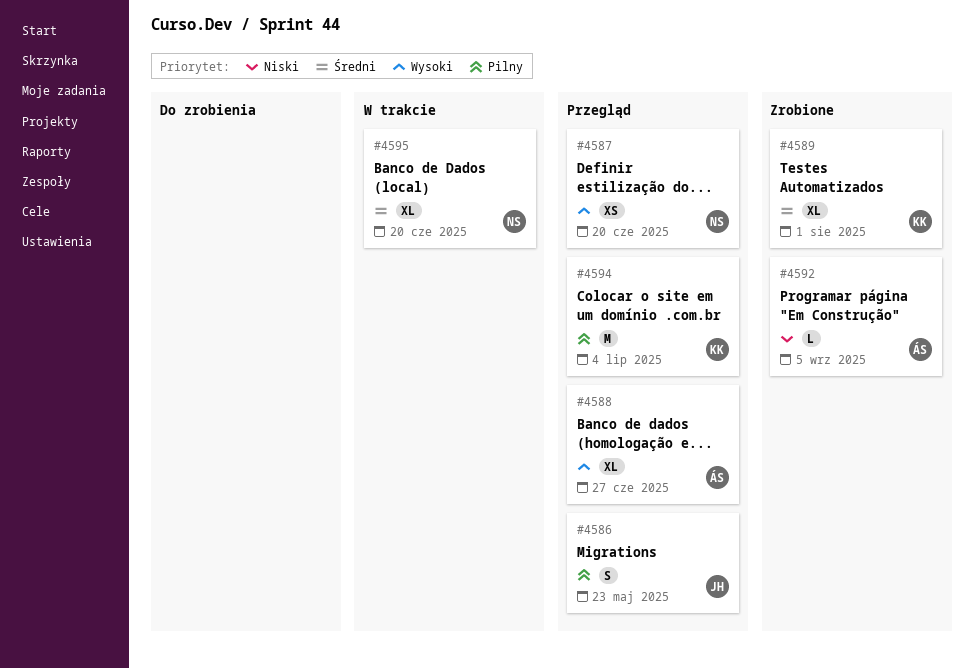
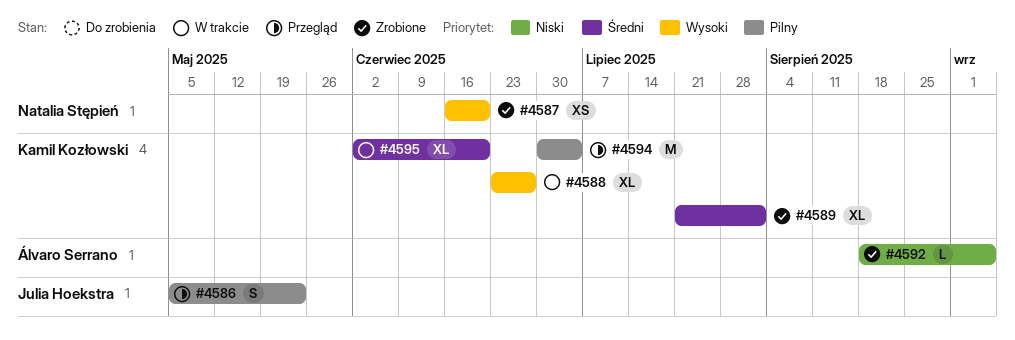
#4587, status: Przegląd -> Zrobione
#4588, status: Przegląd -> W trakcie
#4588, owner: Álvaro Serrano -> Kamil Kozłowski
#4595, owner: Natalia Stępień -> Kamil Kozłowski

